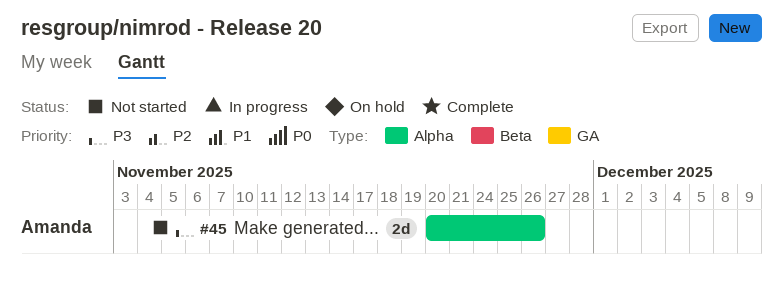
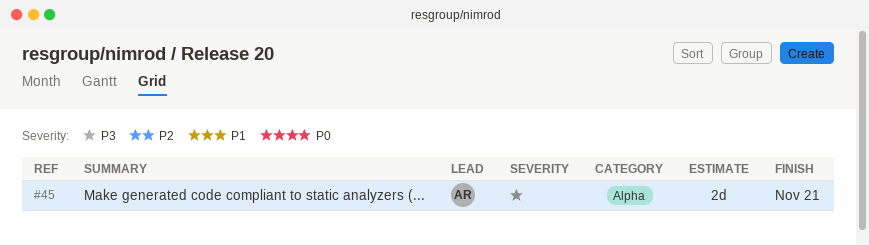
#45, due: Nov 26 -> Nov 21

